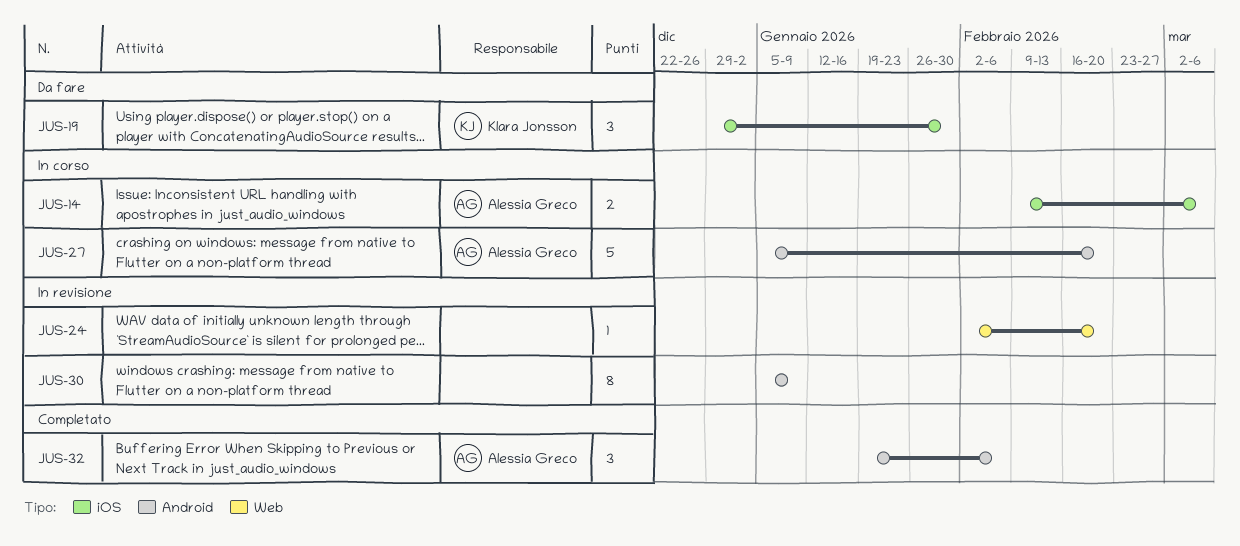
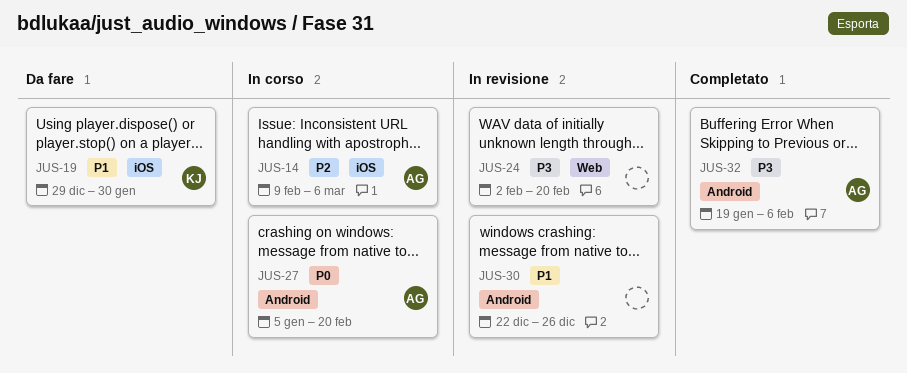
JUS-30, start: Jan 5 -> Dec 22
JUS-30, due: Jan 9 -> Dec 26

